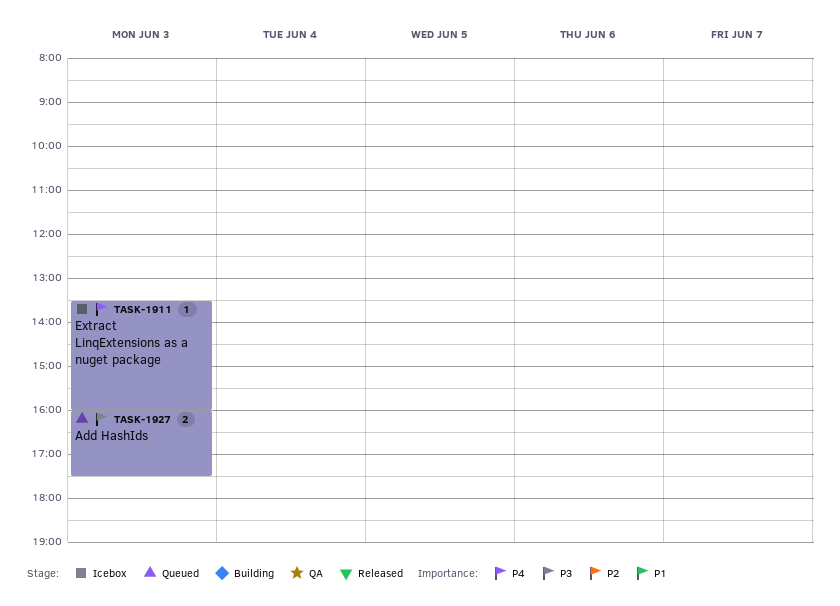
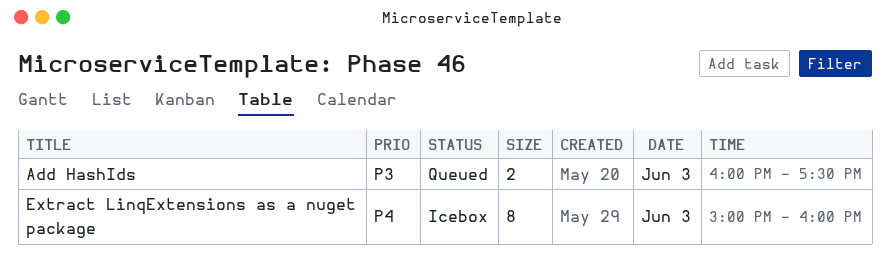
Extract LinqExtensions as a nuget package, estimate: 1 -> 8
Extract LinqExtensions as a nuget package, begins: 13:30 -> 15:00

